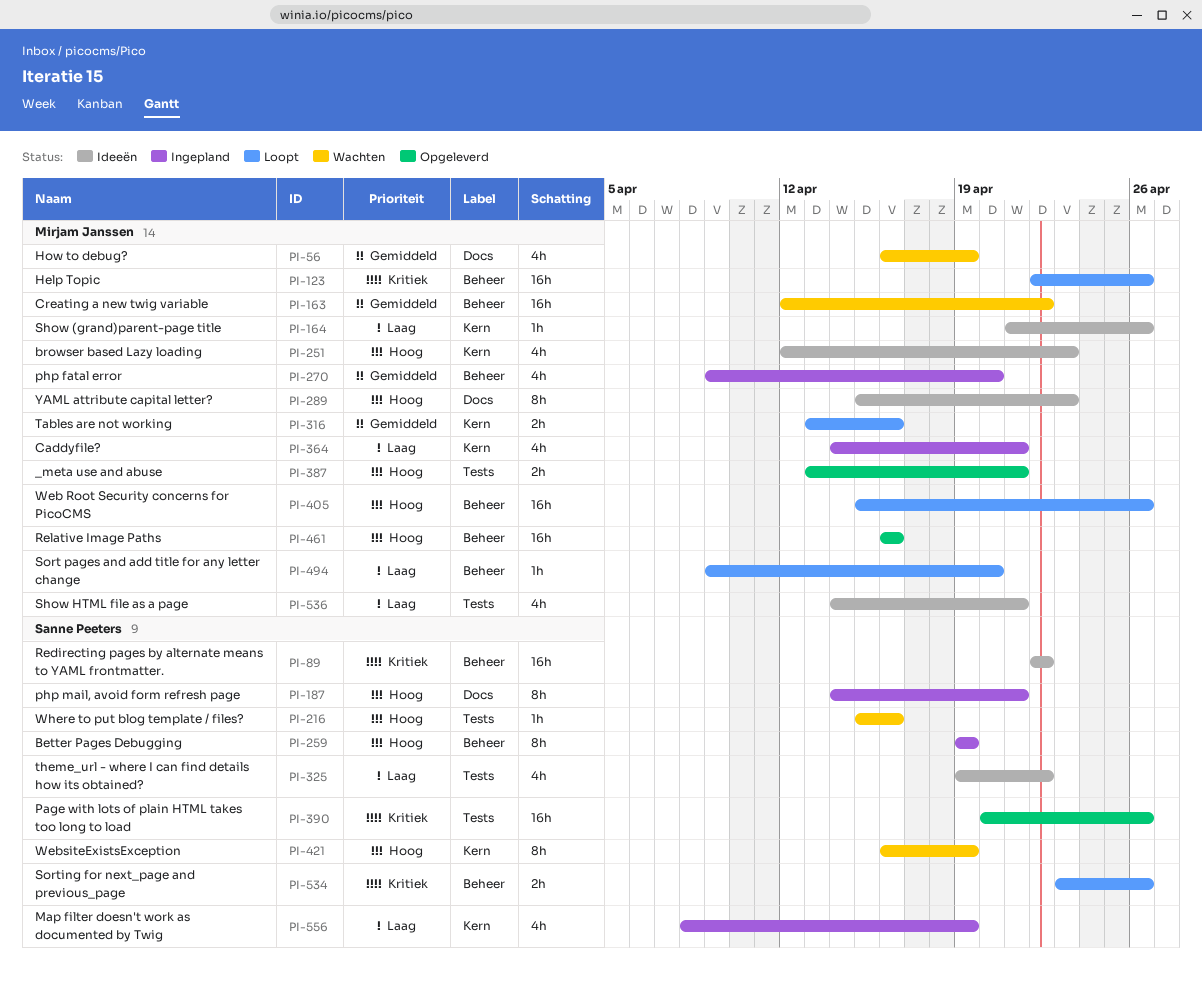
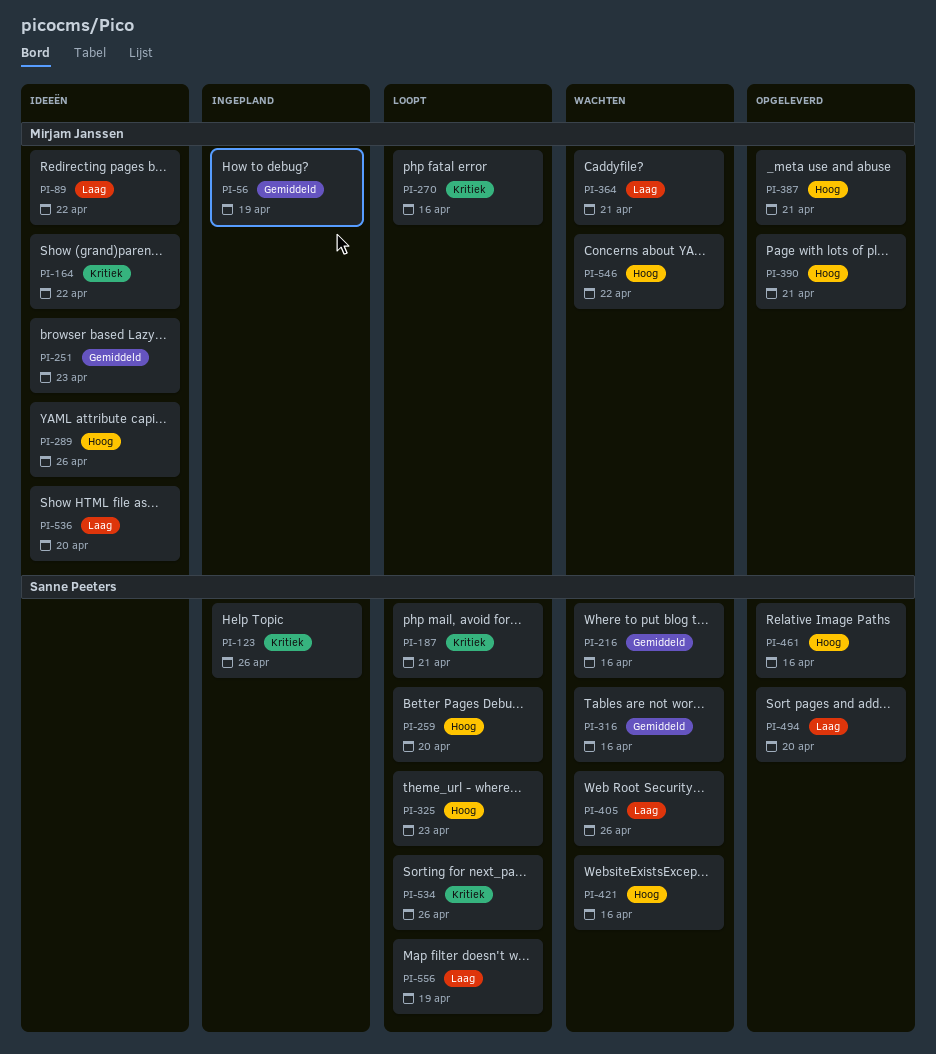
PI-56, status: Wachten -> Ingepland
PI-89, owner: Sanne Peeters -> Mirjam Janssen
PI-89, priority: Kritiek -> Laag
PI-123, status: Loopt -> Ingepland
PI-123, owner: Mirjam Janssen -> Sanne Peeters
PI-163: present -> none
PI-164, priority: Laag -> Kritiek
PI-164, due: Apr 26 -> Apr 22
PI-187, status: Ingepland -> Loopt
PI-187, priority: Hoog -> Kritiek
PI-216, priority: Hoog -> Gemiddeld
PI-251, priority: Hoog -> Gemiddeld
PI-259, status: Ingepland -> Loopt
PI-259, due: Apr 19 -> Apr 20
PI-270, status: Ingepland -> Loopt
PI-270, priority: Gemiddeld -> Kritiek
PI-270, due: Apr 20 -> Apr 16
PI-289, due: Apr 23 -> Apr 26
PI-316, status: Loopt -> Wachten
PI-316, owner: Mirjam Janssen -> Sanne Peeters
PI-325, status: Ideeën -> Loopt
PI-325, priority: Laag -> Hoog
PI-325, due: Apr 22 -> Apr 23
PI-364, status: Ingepland -> Wachten
PI-390, owner: Sanne Peeters -> Mirjam Janssen
PI-390, priority: Kritiek -> Hoog
PI-390, due: Apr 26 -> Apr 21
PI-405, status: Loopt -> Wachten
PI-405, owner: Mirjam Janssen -> Sanne Peeters
PI-405, priority: Hoog -> Laag
PI-421, due: Apr 19 -> Apr 16
PI-461, owner: Mirjam Janssen -> Sanne Peeters
PI-494, status: Loopt -> Opgeleverd
PI-494, owner: Mirjam Janssen -> Sanne Peeters
PI-536, due: Apr 21 -> Apr 20
PI-546: none -> present
PI-556, status: Ingepland -> Loopt

